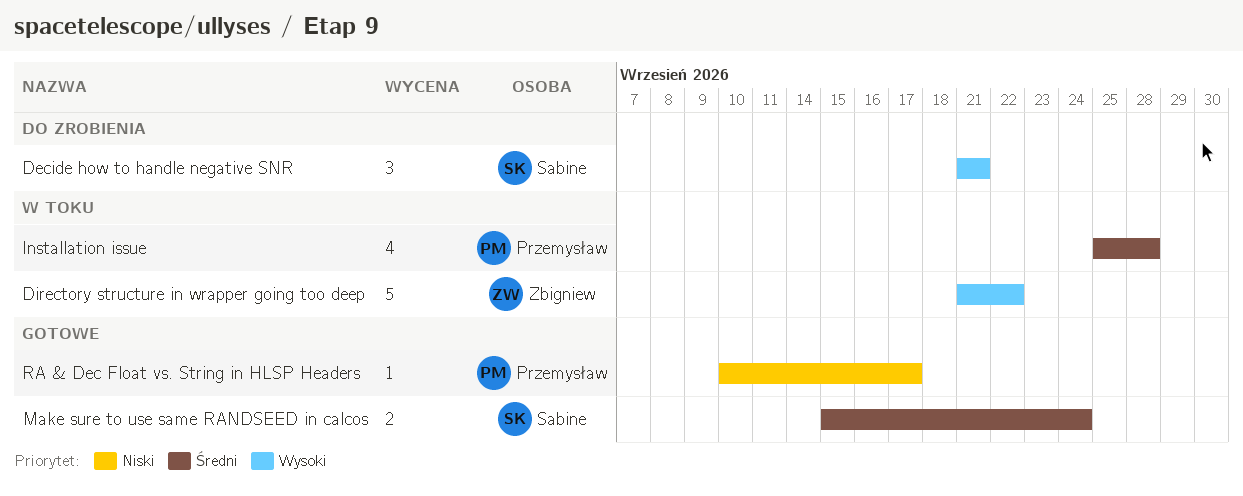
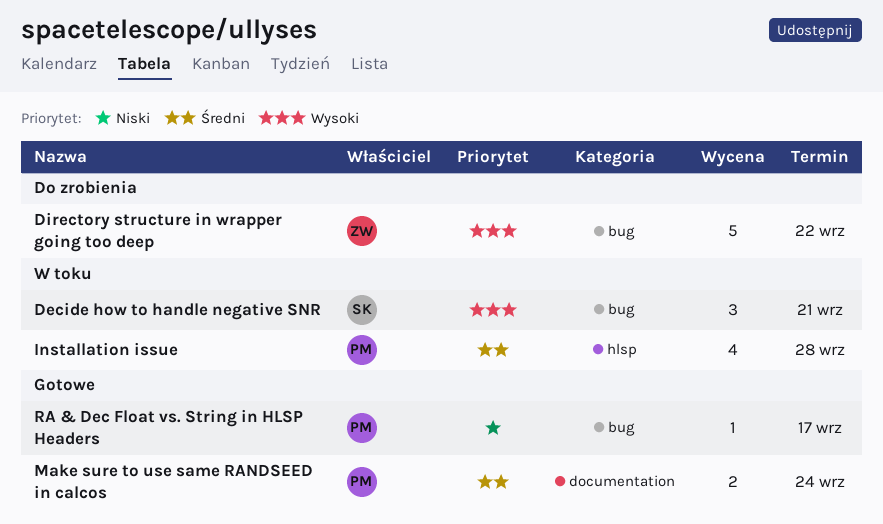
Decide how to handle negative SNR, status: Do zrobienia -> W toku
Directory structure in wrapper going too deep, status: W toku -> Do zrobienia
Make sure to use same RANDSEED in calcos, owner: Sabine -> Przemysław

